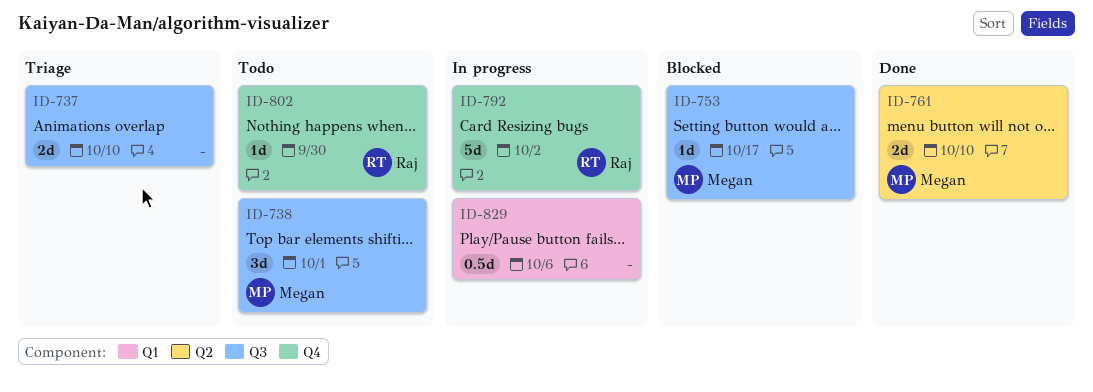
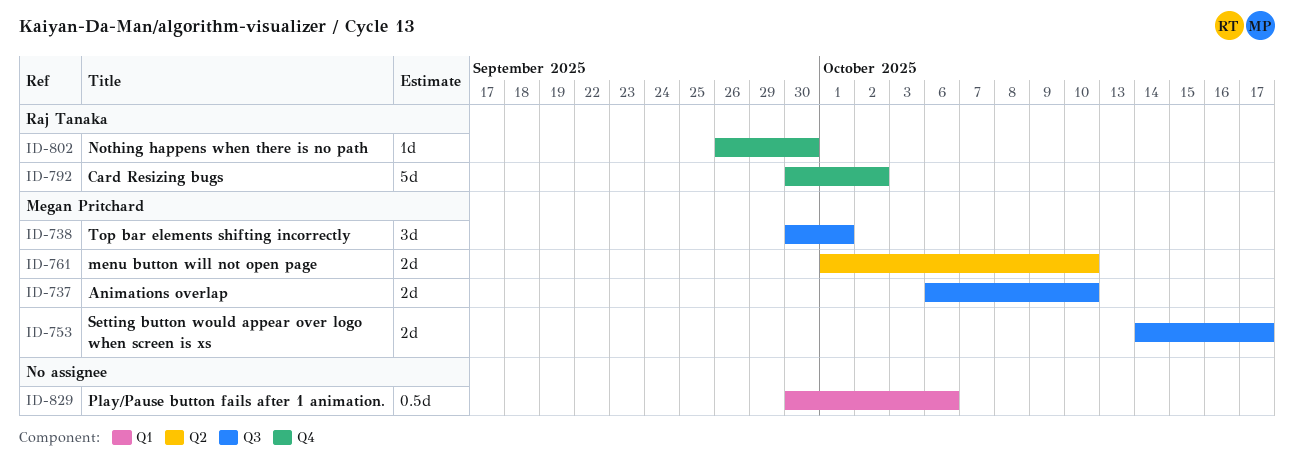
ID-737, owner: none -> Megan Pritchard
ID-753, estimate: 1d -> 2d

